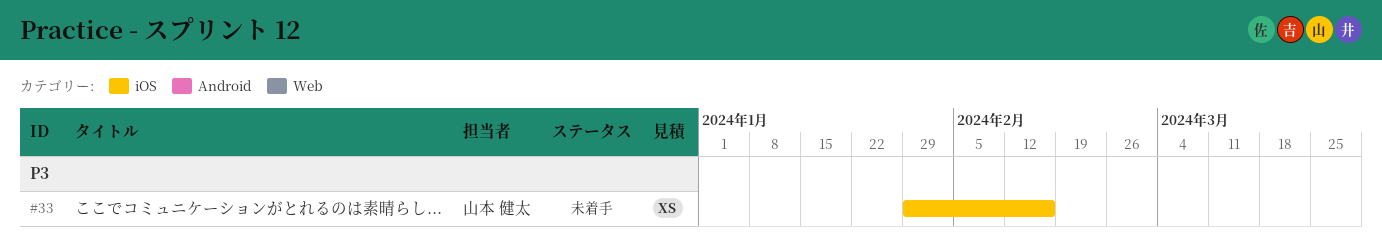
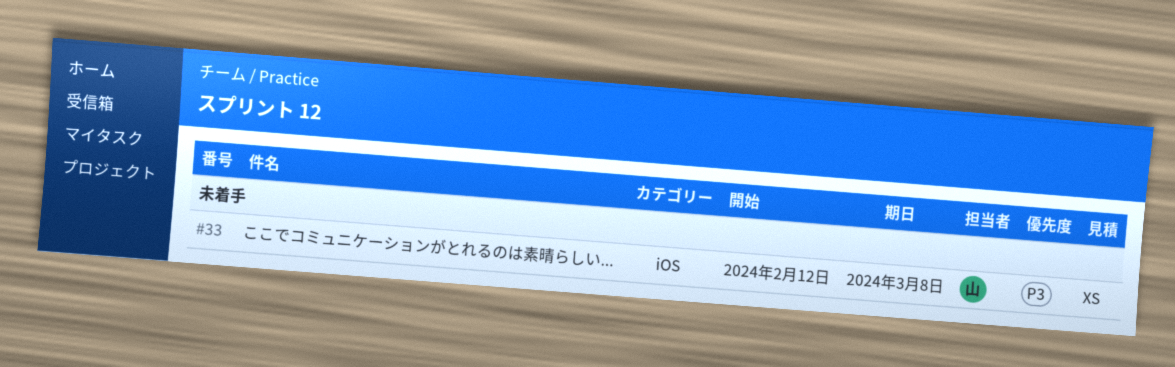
#33, start: Jan 29 -> Feb 12
#33, due: Feb 16 -> Mar 8

